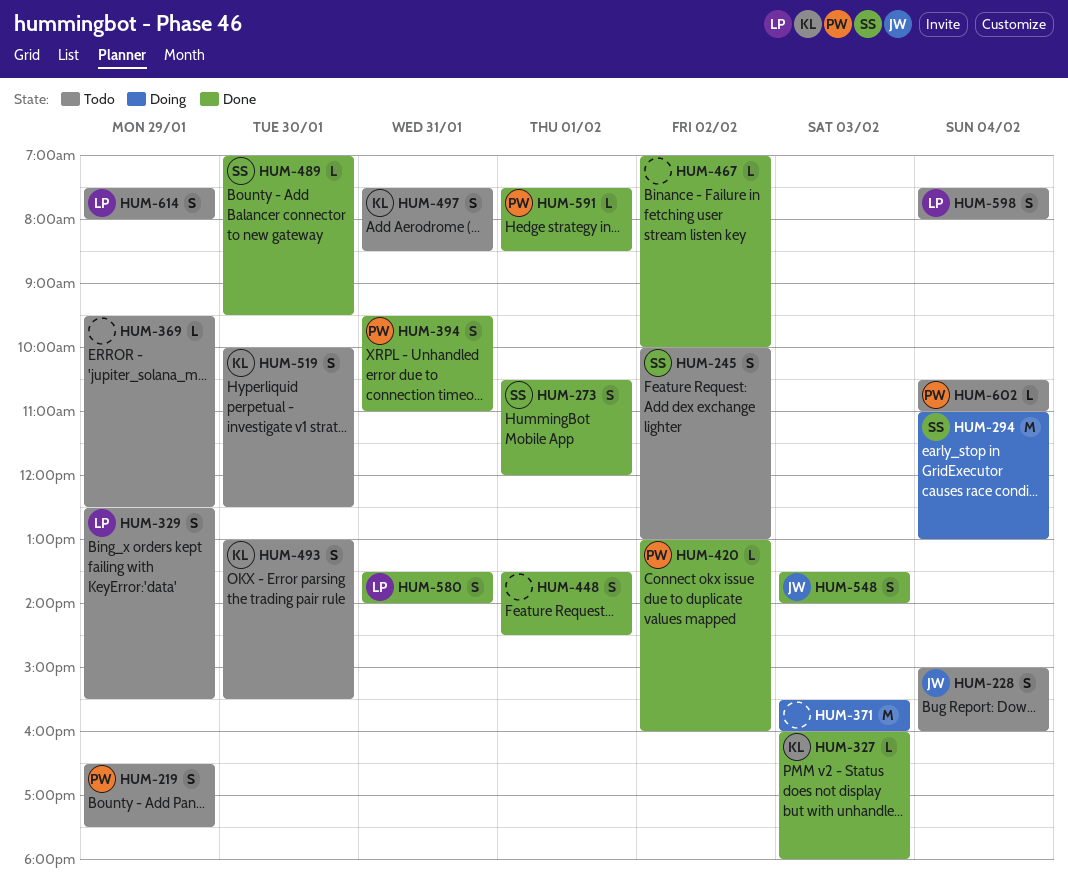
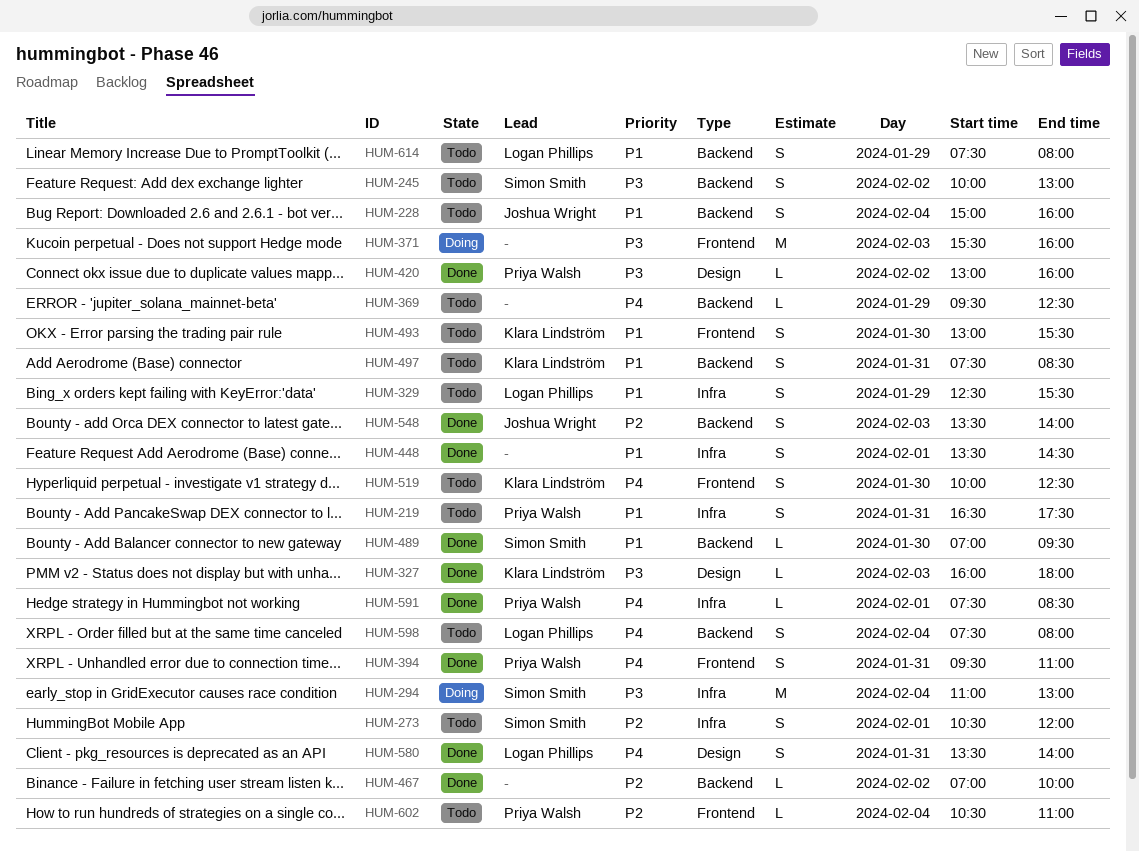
HUM-219, day: Jan 29 -> Jan 31
HUM-273, status: Done -> Todo

